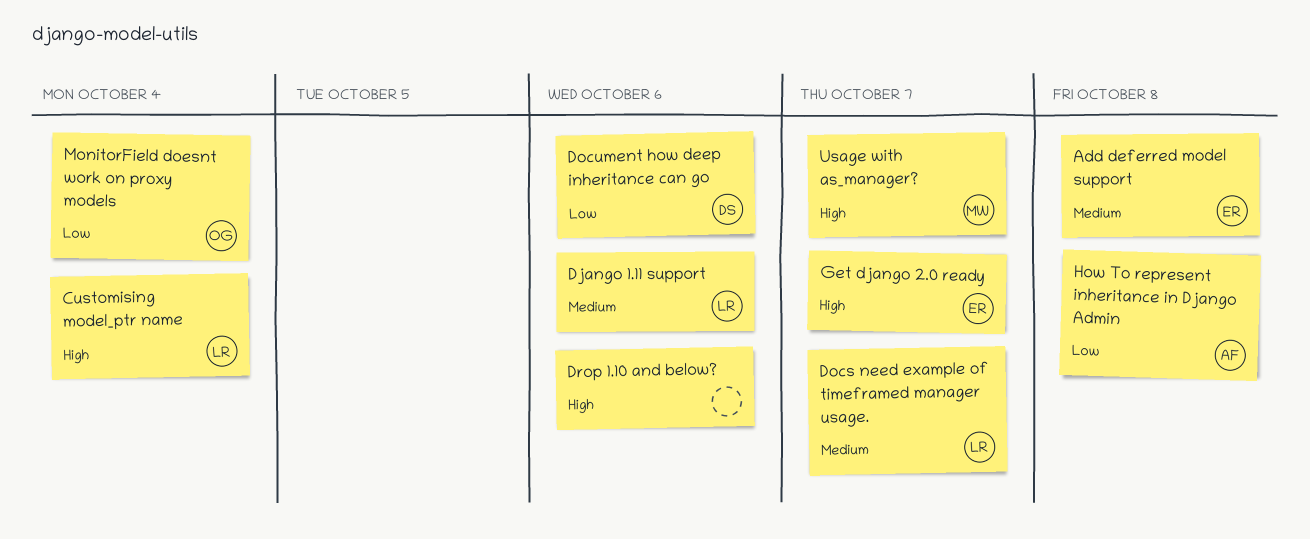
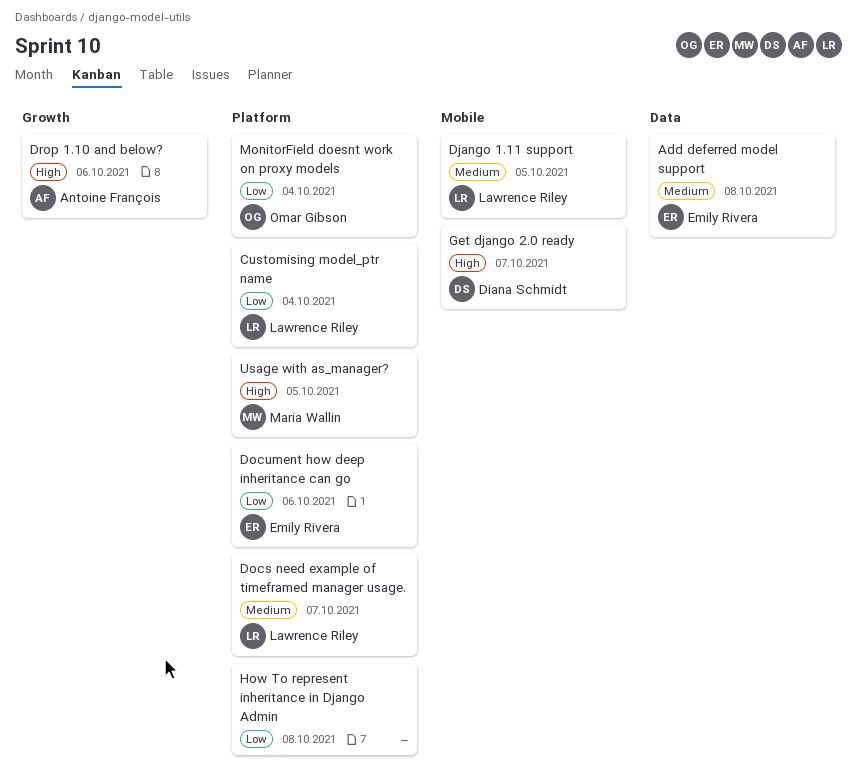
Customising model_ptr name, priority: High -> Low
Django 1.11 support, due: Oct 6 -> Oct 5
Document how deep inheritance can go, owner: Diana Schmidt -> Emily Rivera
Drop 1.10 and below?, owner: none -> Antoine François
Get django 2.0 ready, owner: Emily Rivera -> Diana Schmidt
How To represent inheritance in Django Admin, owner: Antoine François -> none
Usage with as_manager?, due: Oct 7 -> Oct 5

